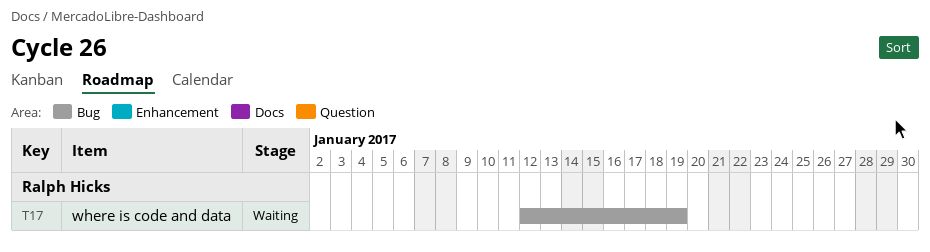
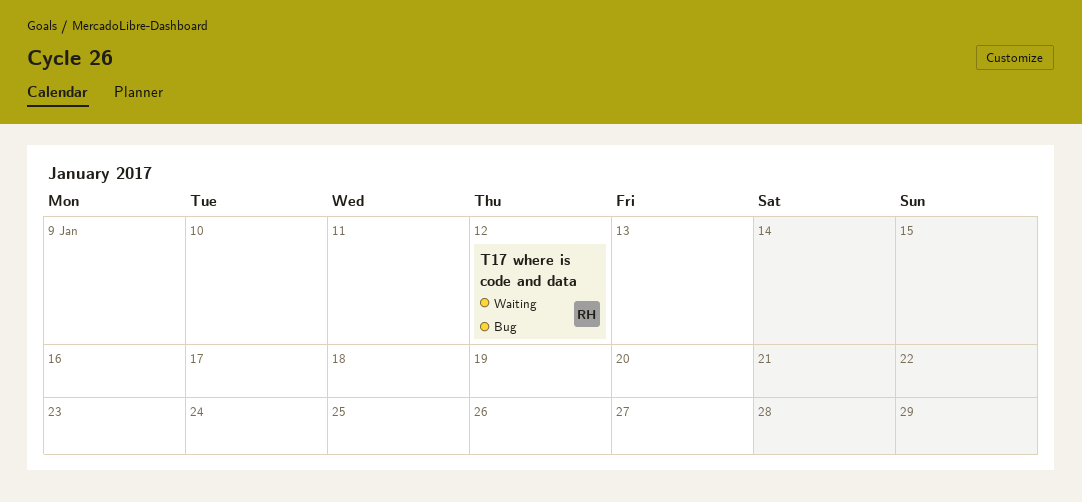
T17, due: Jan 19 -> Jan 12

